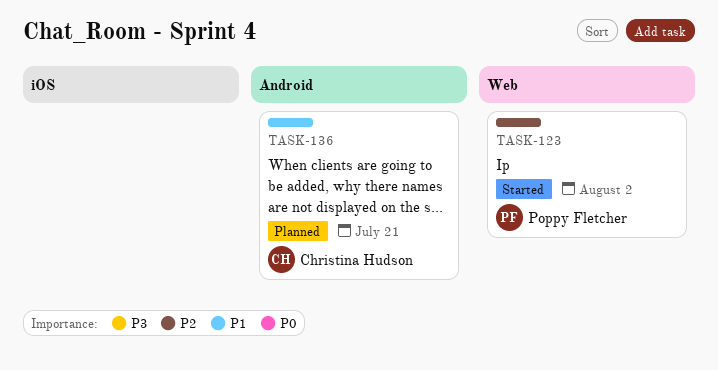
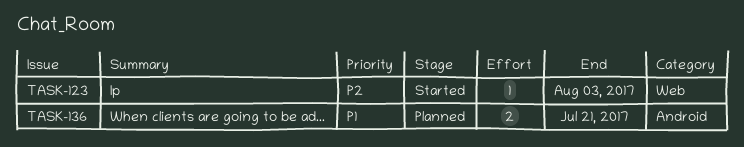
TASK-123, due: Aug 2 -> Aug 3

